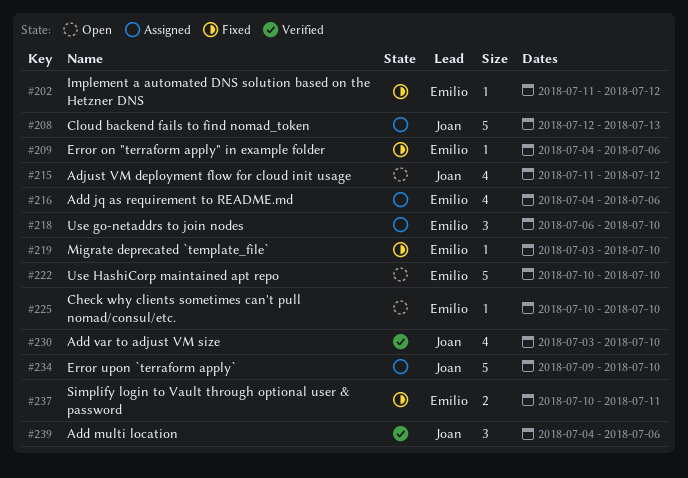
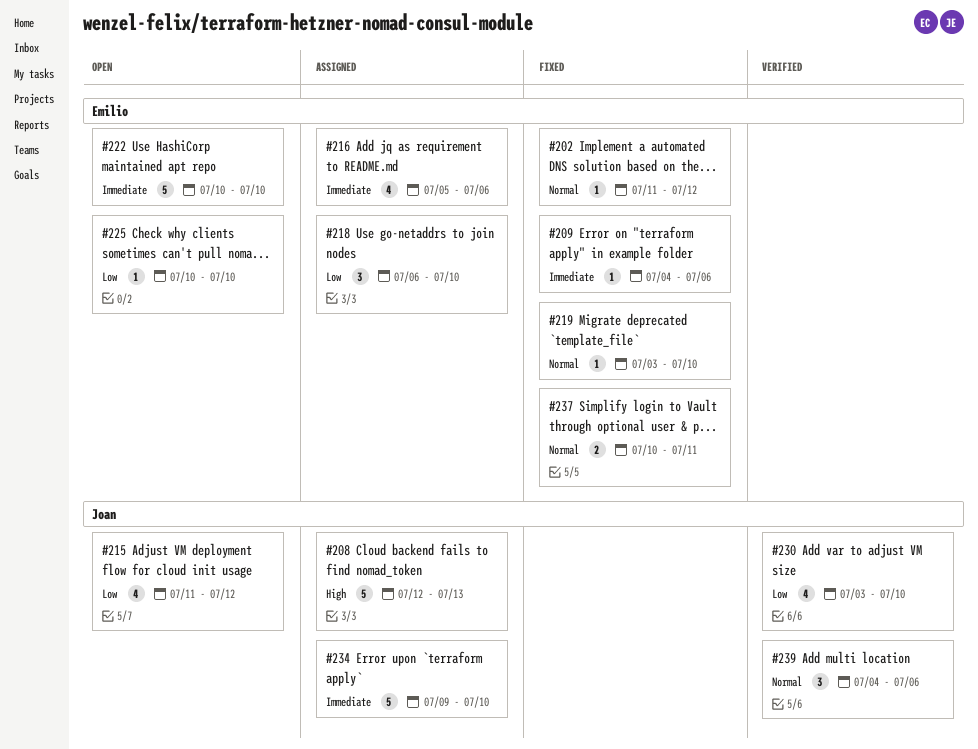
#216, start: Jul 4 -> Jul 5

